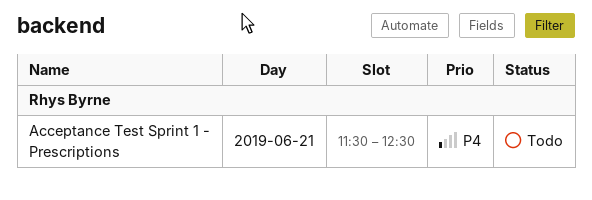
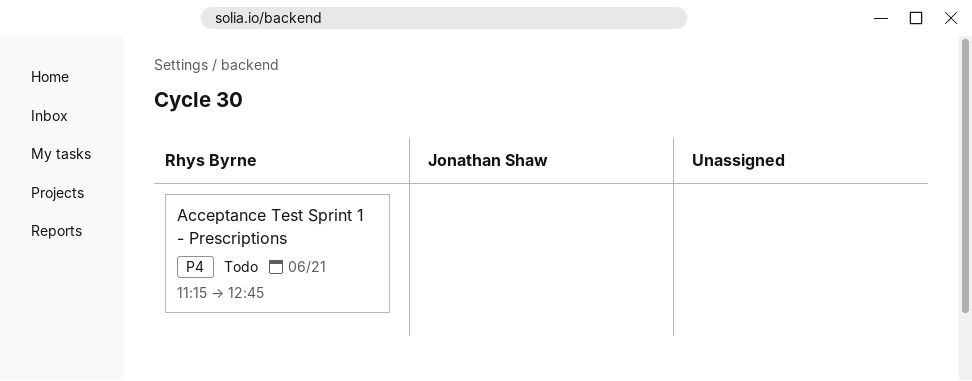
Acceptance Test Sprint 1 - Prescriptions, begins: 11:30 -> 11:15
Acceptance Test Sprint 1 - Prescriptions, ends: 12:30 -> 12:45

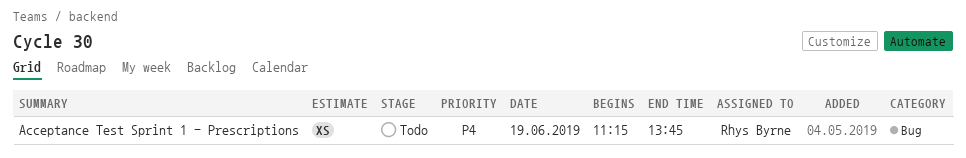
Acceptance Test Sprint 1 - Prescriptions, day: Jun 21 -> Jun 19
Acceptance Test Sprint 1 - Prescriptions, ends: 12:45 -> 13:45

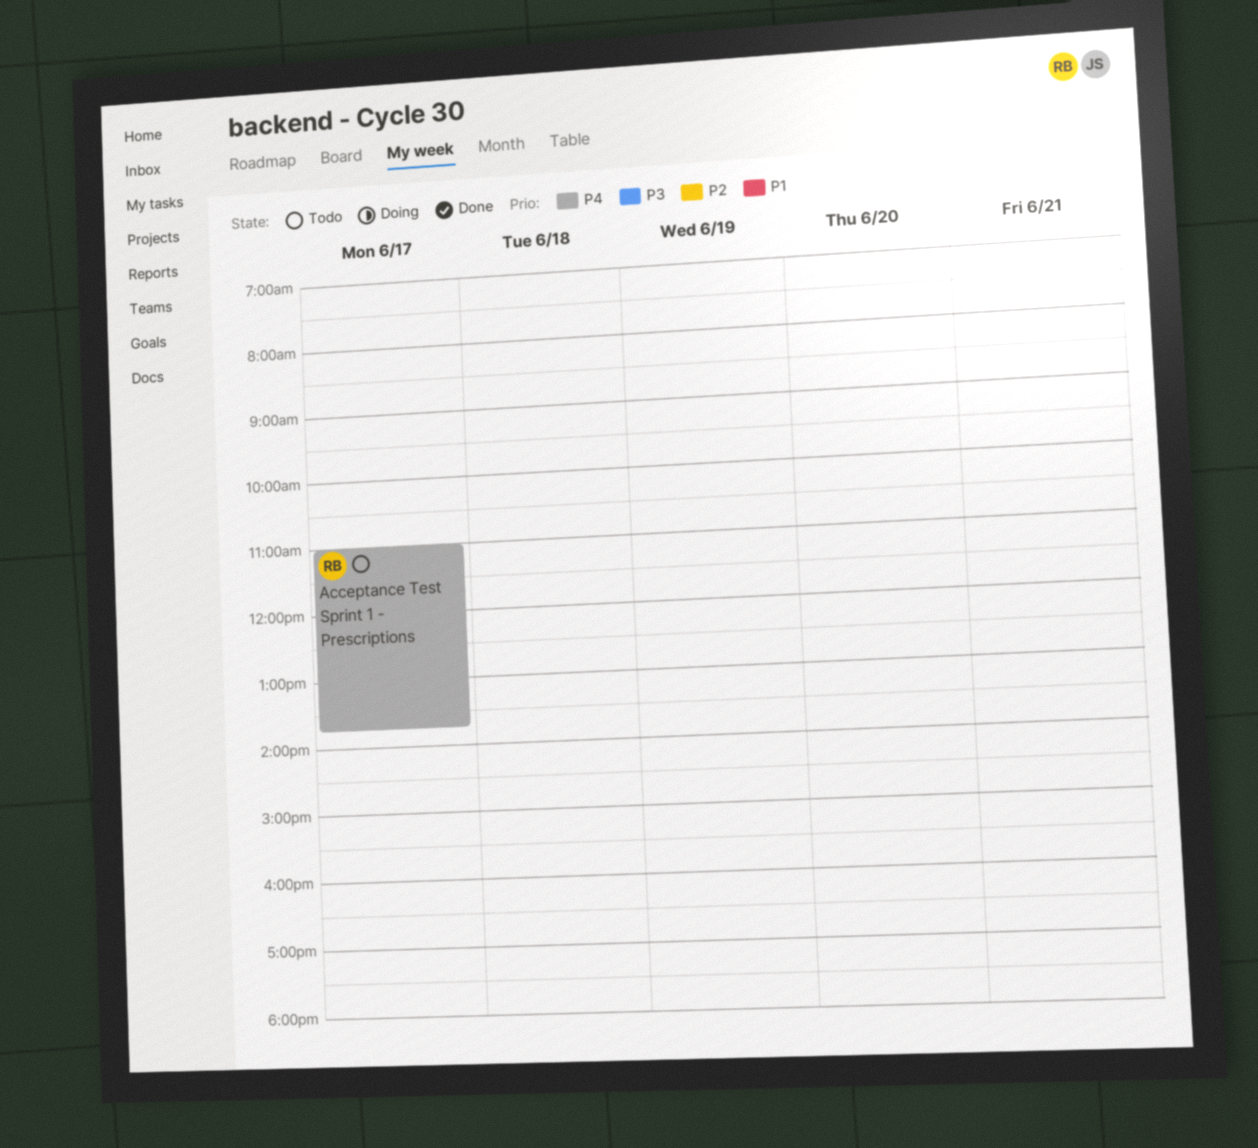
Acceptance Test Sprint 1 - Prescriptions, day: Jun 19 -> Jun 17
Acceptance Test Sprint 1 - Prescriptions, begins: 11:15 -> 11:00

